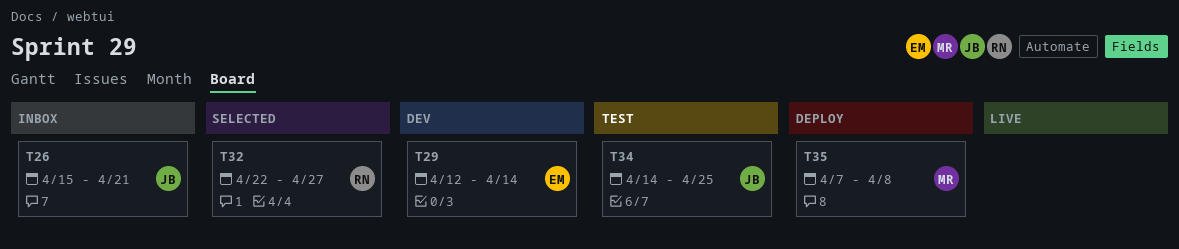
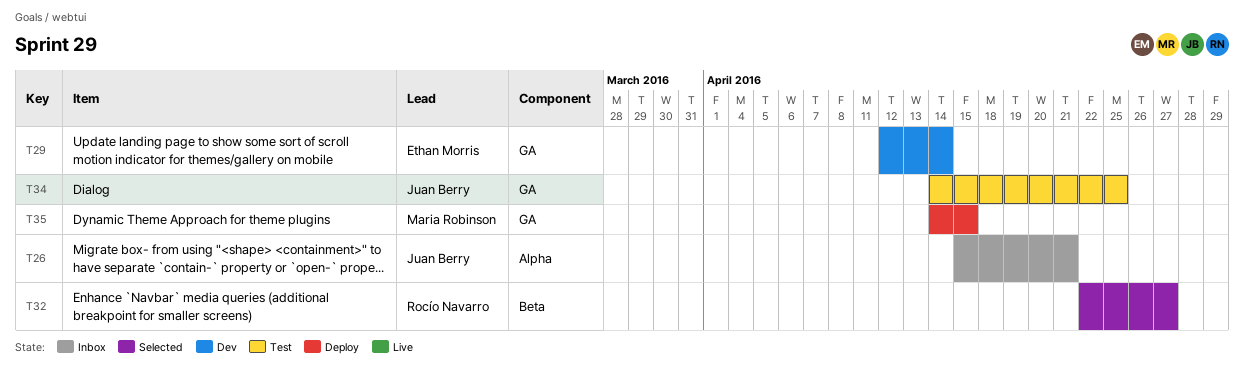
T35, start: Apr 7 -> Apr 14
T35, due: Apr 8 -> Apr 15

